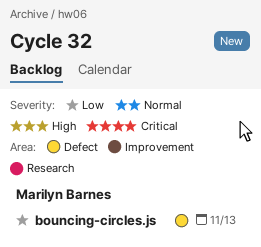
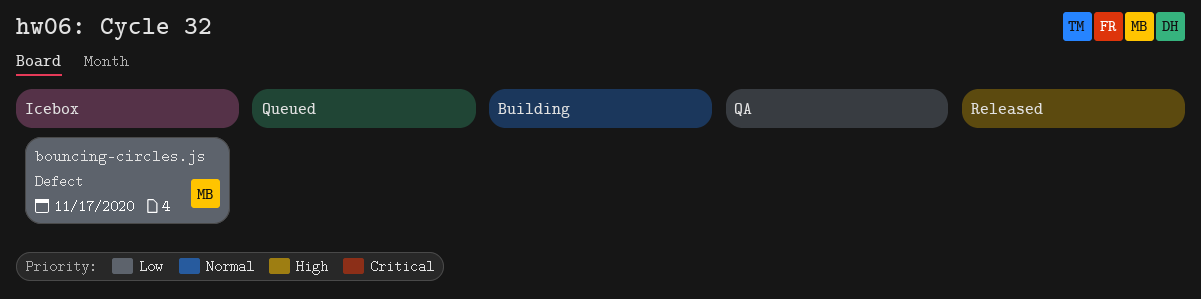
bouncing-circles.js, due: Nov 13 -> Nov 17

